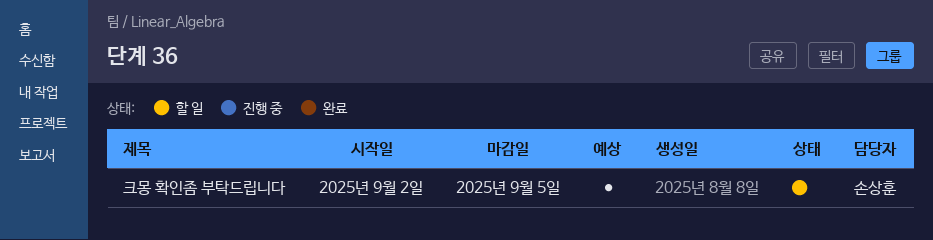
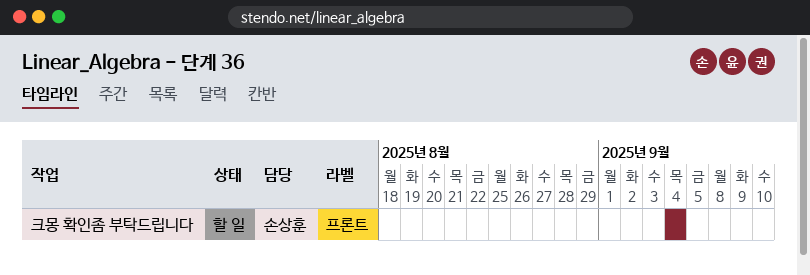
크몽 확인좀 부탁드립니다, start: Sep 2 -> Sep 4
크몽 확인좀 부탁드립니다, due: Sep 5 -> Sep 4

